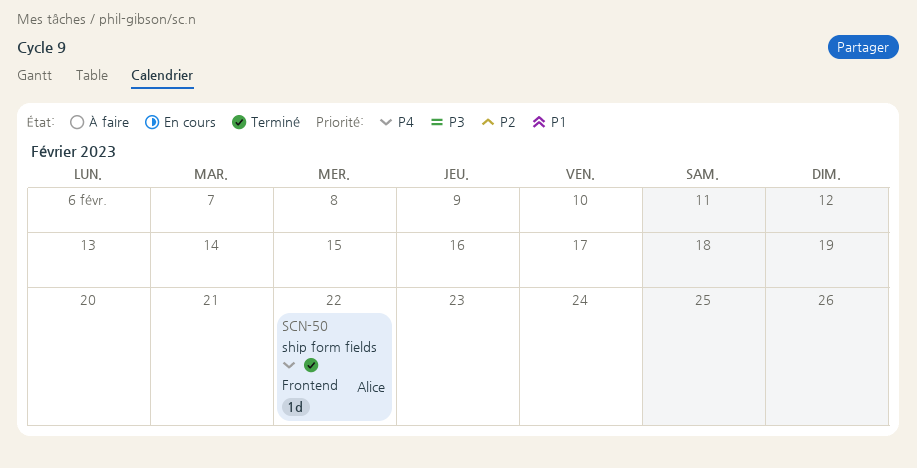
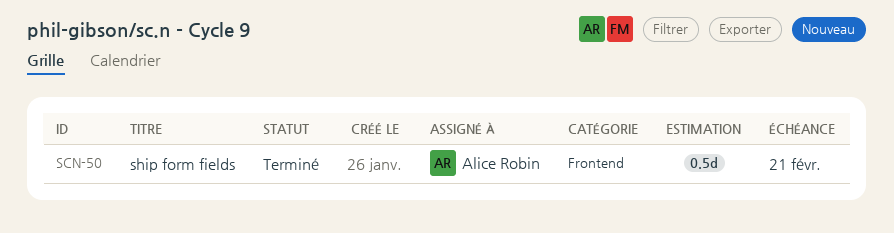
SCN-50, estimate: 1d -> 0.5d
SCN-50, due: Feb 22 -> Feb 21

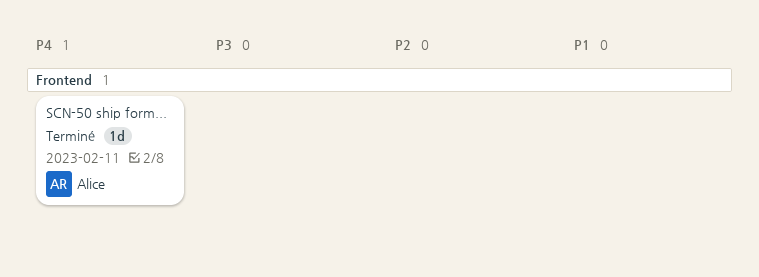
SCN-50, estimate: 0.5d -> 1d
SCN-50, due: Feb 21 -> Feb 11

